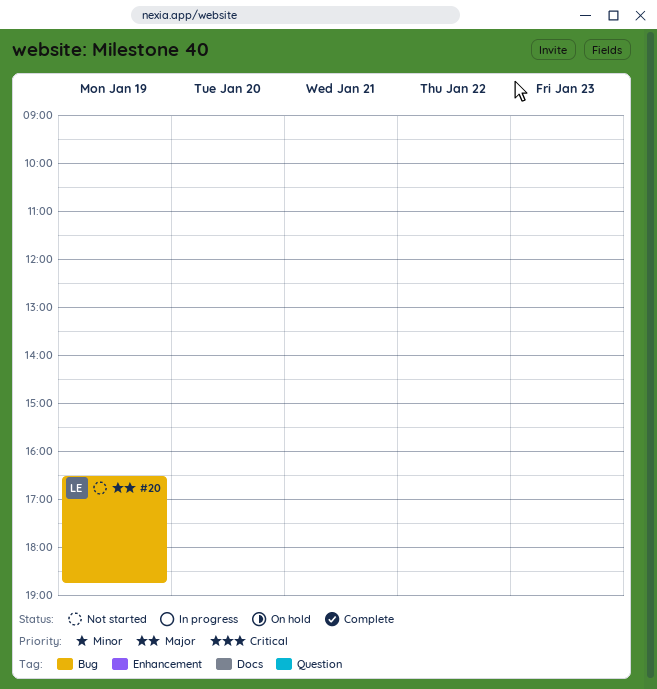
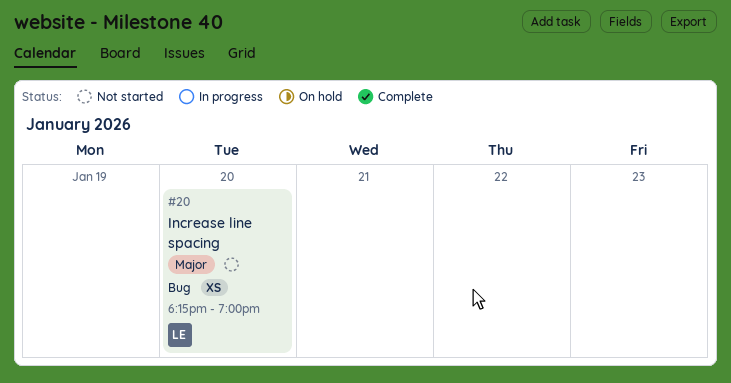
#20, day: Jan 19 -> Jan 20
#20, begins: 16:30 -> 18:15
#20, ends: 18:45 -> 19:00

